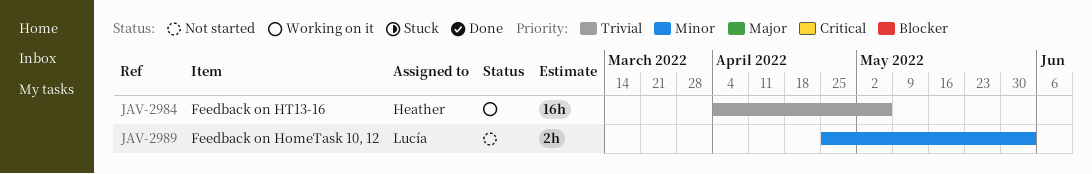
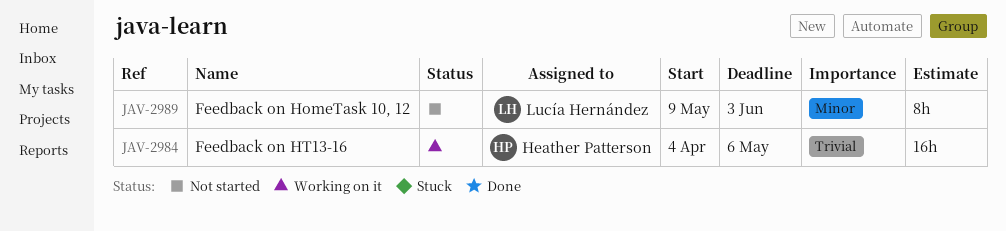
JAV-2989, estimate: 2h -> 8h
JAV-2989, start: Apr 25 -> May 9

